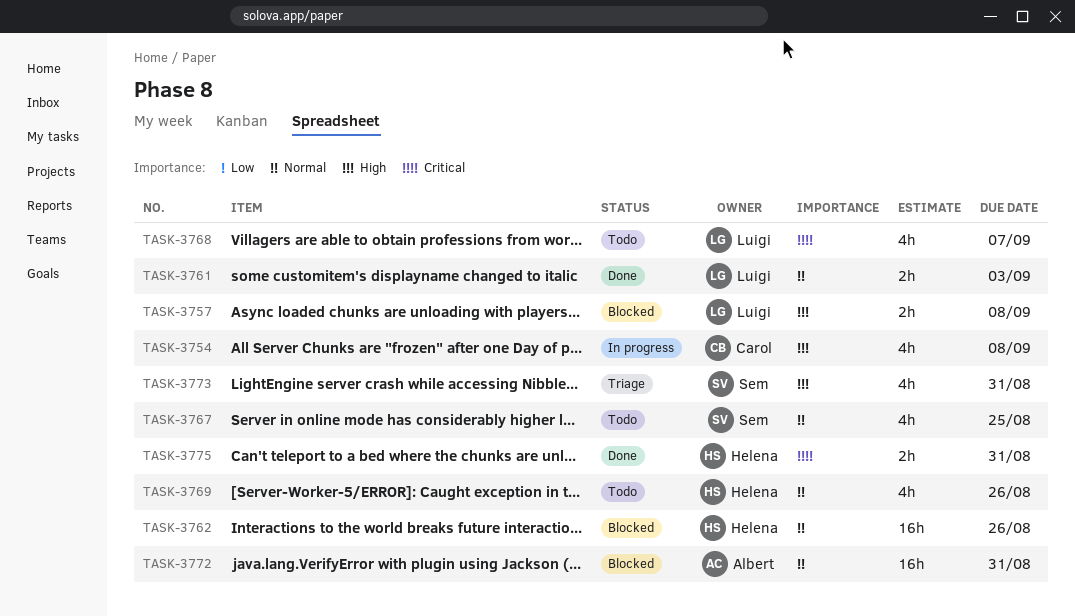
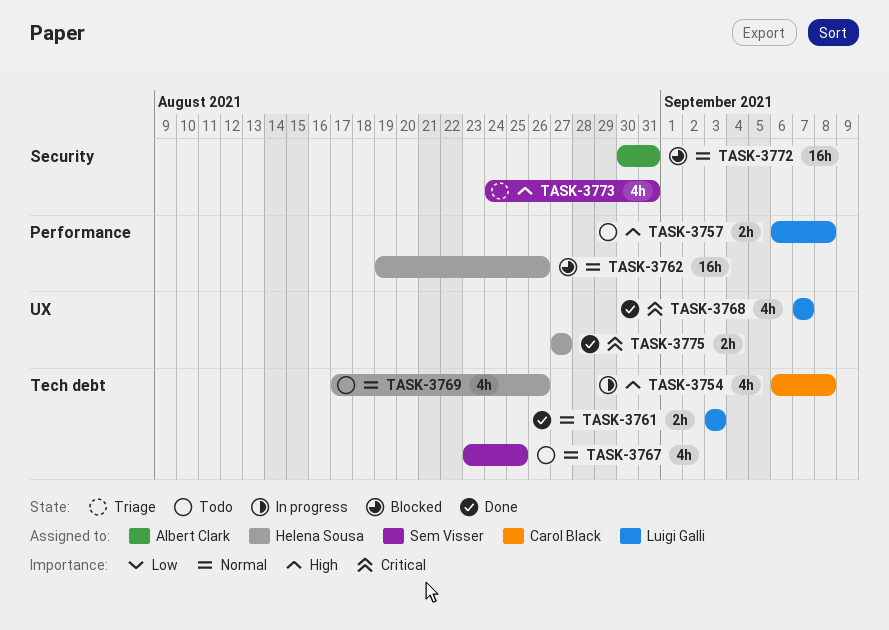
TASK-3757, status: Blocked -> Todo
TASK-3768, status: Todo -> Done
TASK-3775, due: Aug 31 -> Aug 27

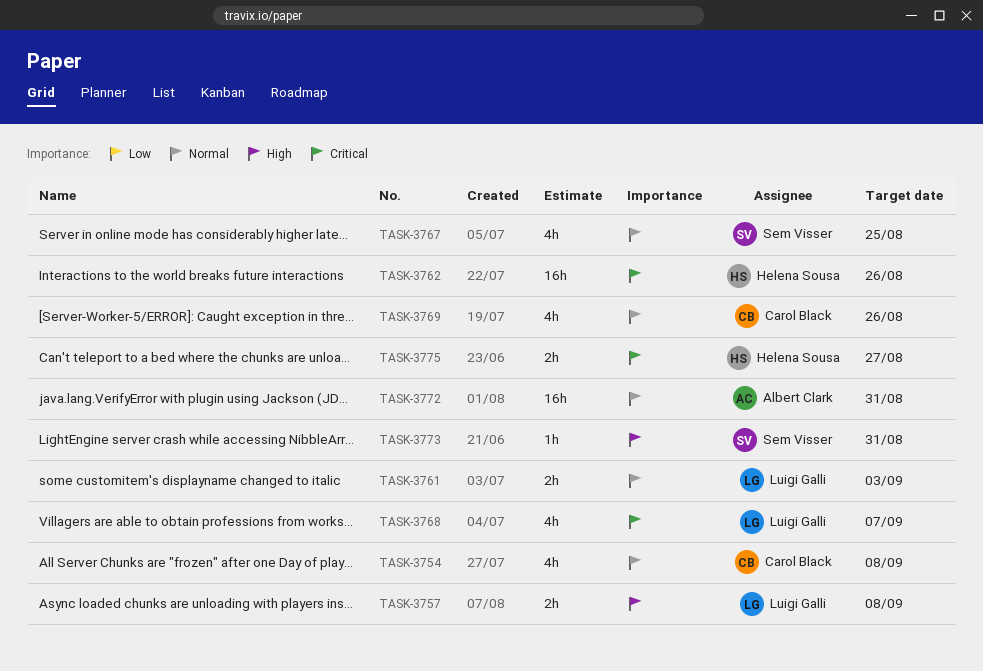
TASK-3754, priority: High -> Normal
TASK-3762, priority: Normal -> Critical
TASK-3769, owner: Helena Sousa -> Carol Black
TASK-3773, estimate: 4h -> 1h

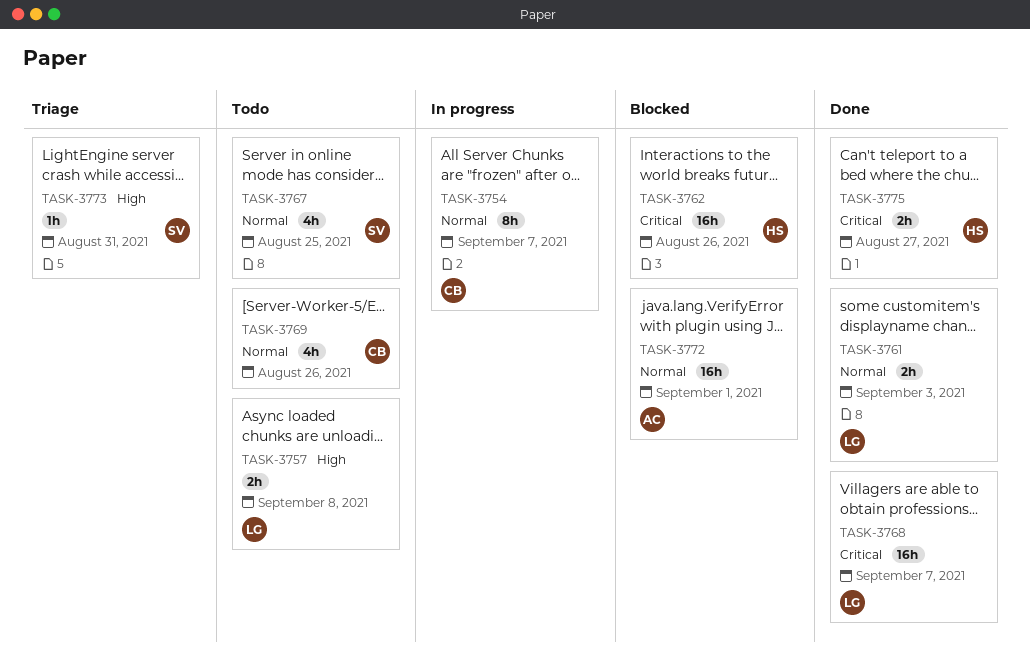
TASK-3754, estimate: 4h -> 8h
TASK-3754, due: Sep 8 -> Sep 7
TASK-3768, estimate: 4h -> 16h
TASK-3772, due: Aug 31 -> Sep 1

